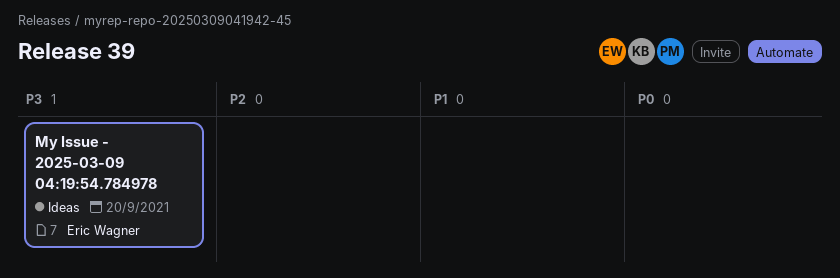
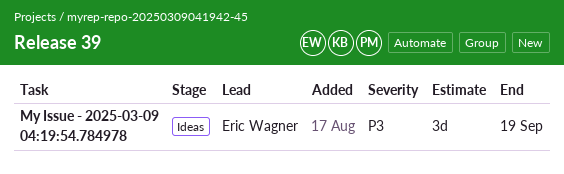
My Issue - 2025-03-09 04:19:54.784978, due: Sep 20 -> Sep 19

